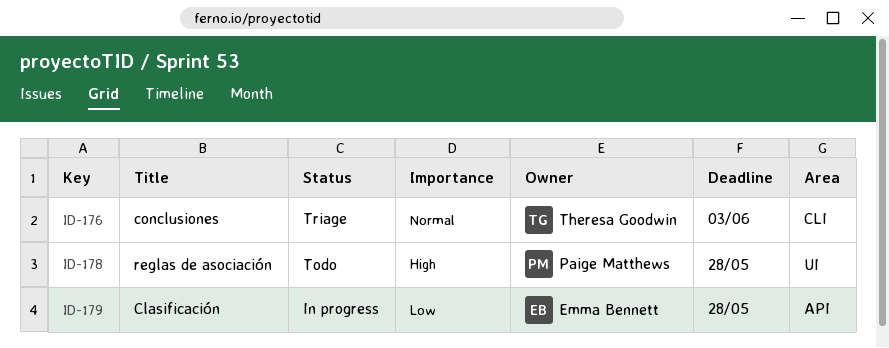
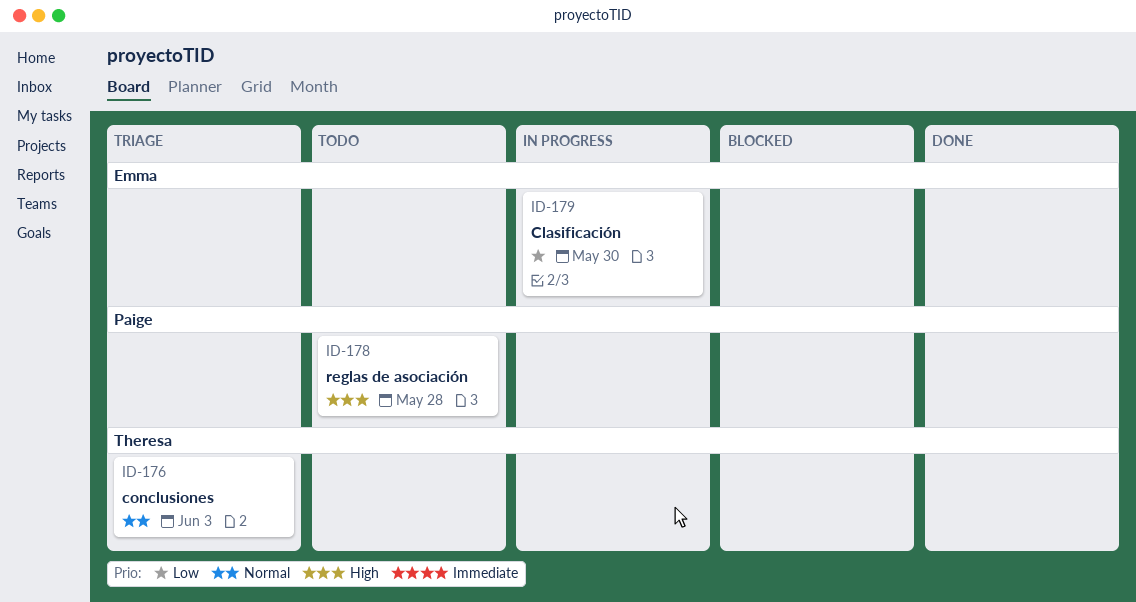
ID-179, due: May 28 -> May 30

